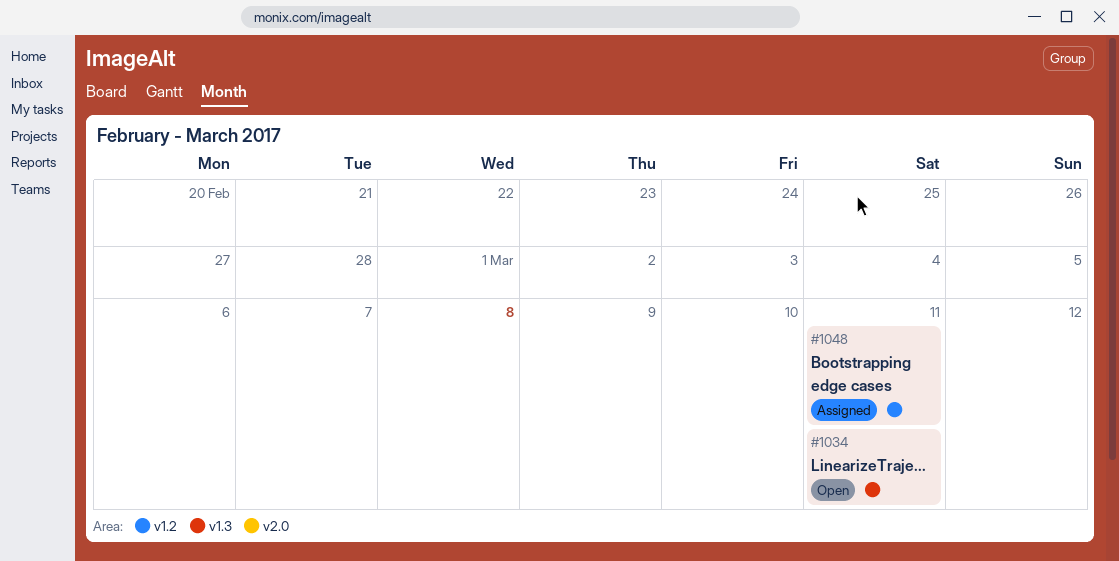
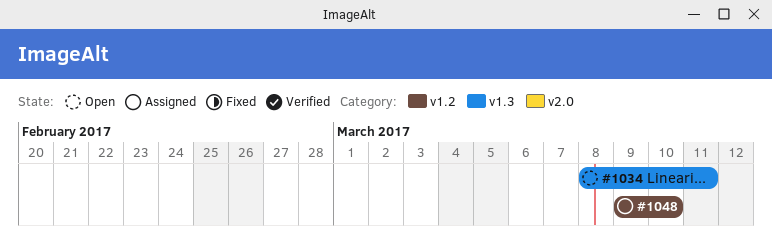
#1048, due: Mar 11 -> Mar 10

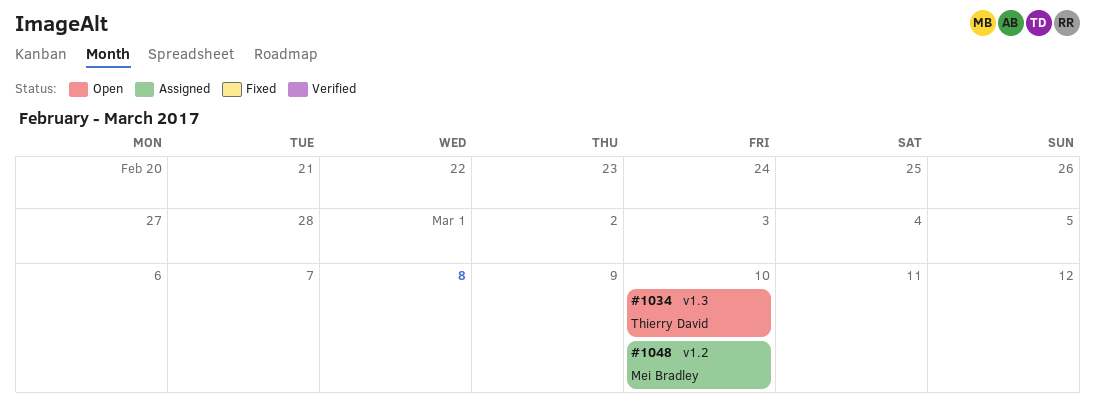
#1034, due: Mar 11 -> Mar 10

